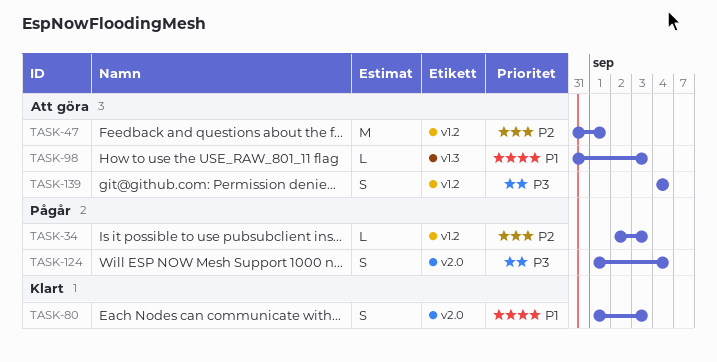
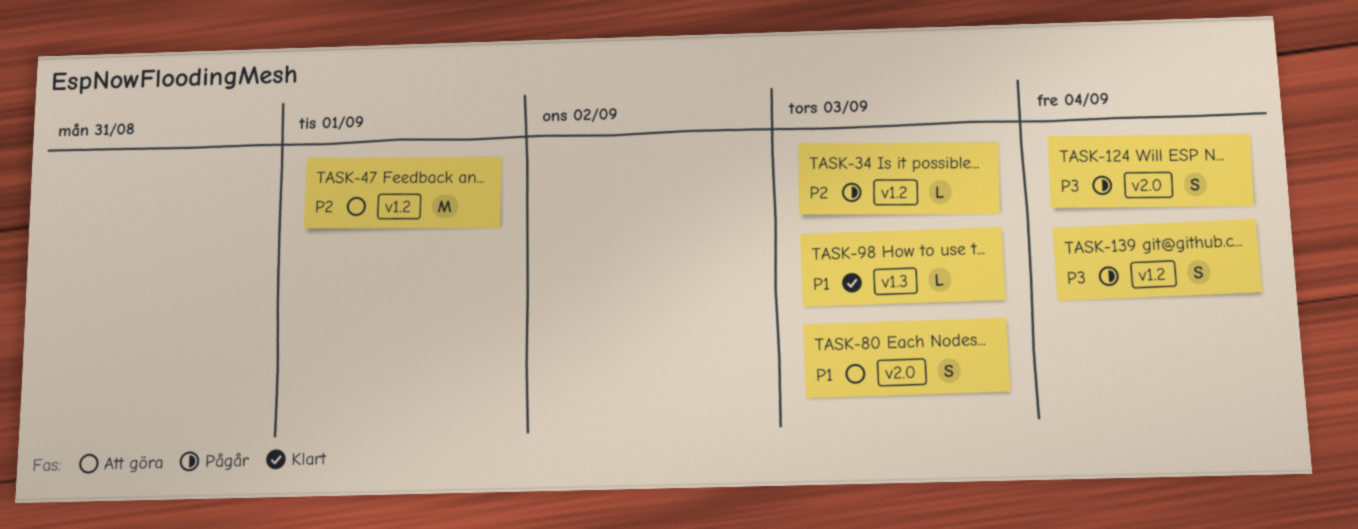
TASK-80, status: Klart -> Att göra
TASK-98, status: Att göra -> Klart
TASK-139, status: Att göra -> Pågår

